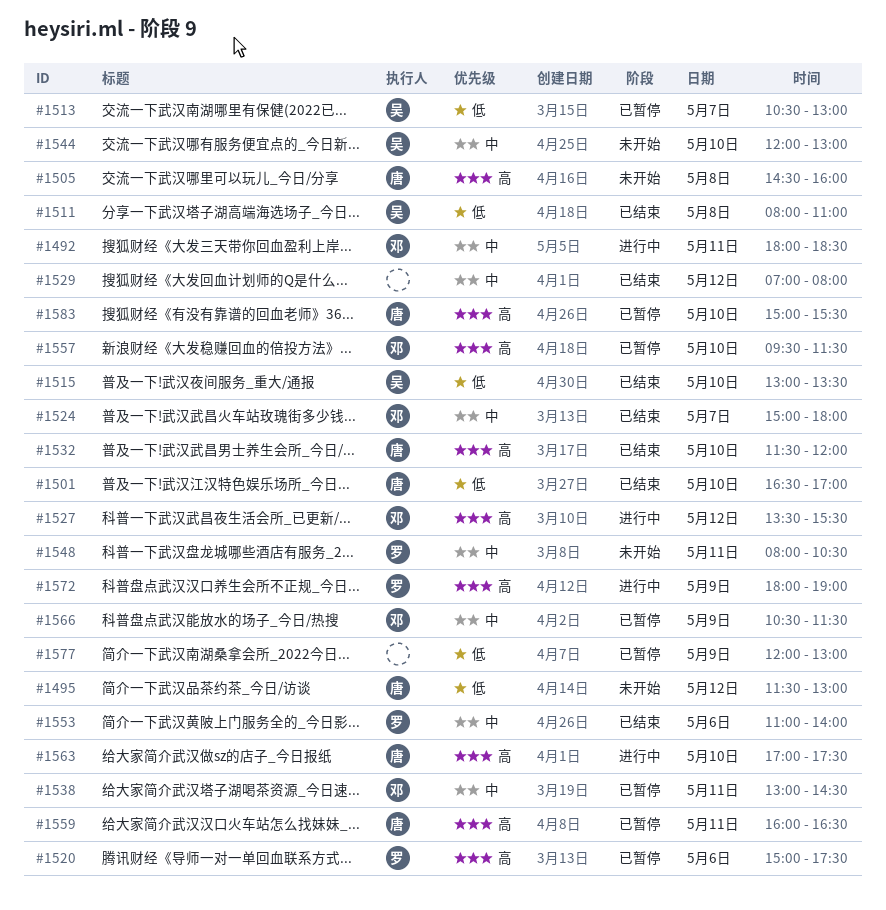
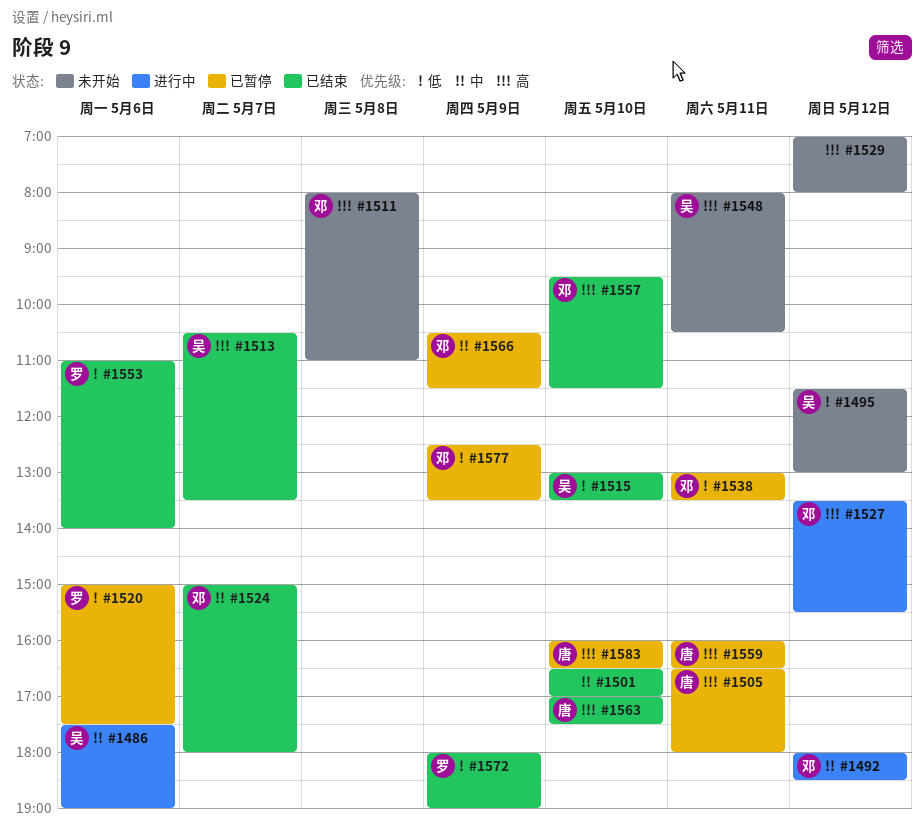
#1486: none -> present
#1492, day: May 11 -> May 12
#1495, owner: 唐 -> 吴
#1501, owner: 唐 -> none
#1501, priority: 低 -> 中
#1505, status: 未开始 -> 已暂停
#1505, day: May 8 -> May 11
#1505, begins: 14:30 -> 16:30
#1505, ends: 16:00 -> 18:00
#1511, status: 已结束 -> 未开始
#1511, owner: 吴 -> 邓
#1511, priority: 低 -> 高
#1513, status: 已暂停 -> 已结束
#1513, priority: 低 -> 高
#1513, ends: 13:00 -> 13:30
#1520, priority: 高 -> 低
#1529, status: 已结束 -> 未开始
#1529, priority: 中 -> 高
#1532: present -> none
#1538, priority: 中 -> 低
#1538, ends: 14:30 -> 13:30
#1544: present -> none
#1548, owner: 罗 -> 吴
#1548, priority: 中 -> 高
#1553, priority: 中 -> 低
#1557, status: 已暂停 -> 已结束
#1563, status: 进行中 -> 已结束
#1572, status: 进行中 -> 已结束
#1572, priority: 高 -> 低
#1577, owner: none -> 邓
#1577, begins: 12:00 -> 12:30
#1577, ends: 13:00 -> 13:30
#1583, begins: 15:00 -> 16:00
#1583, ends: 15:30 -> 16:30

